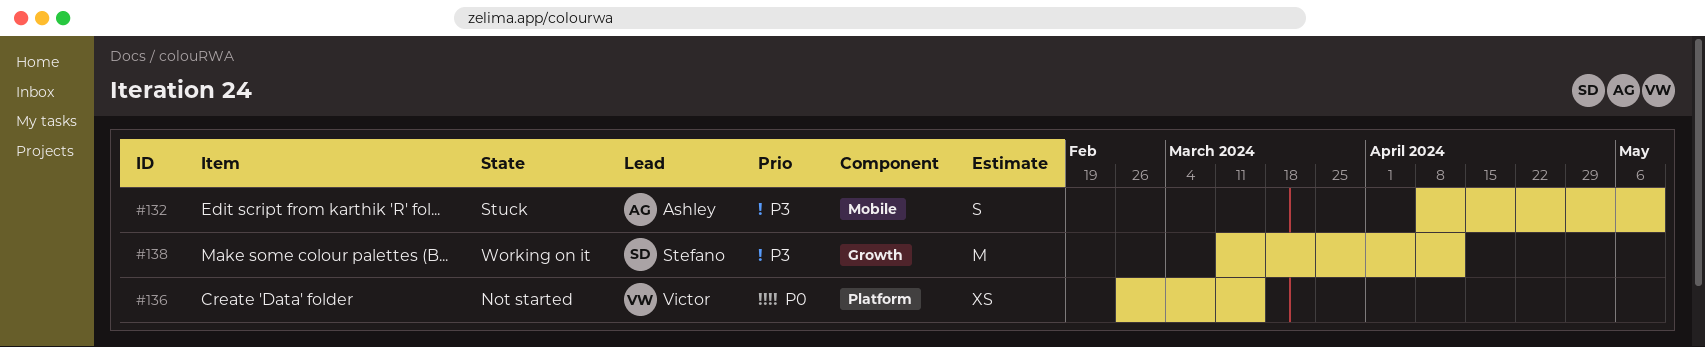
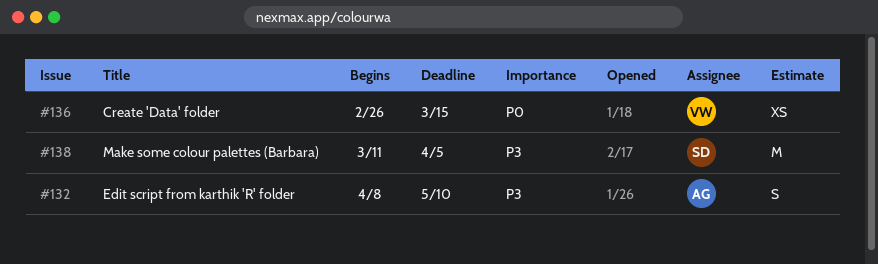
#138, due: Apr 12 -> Apr 5

